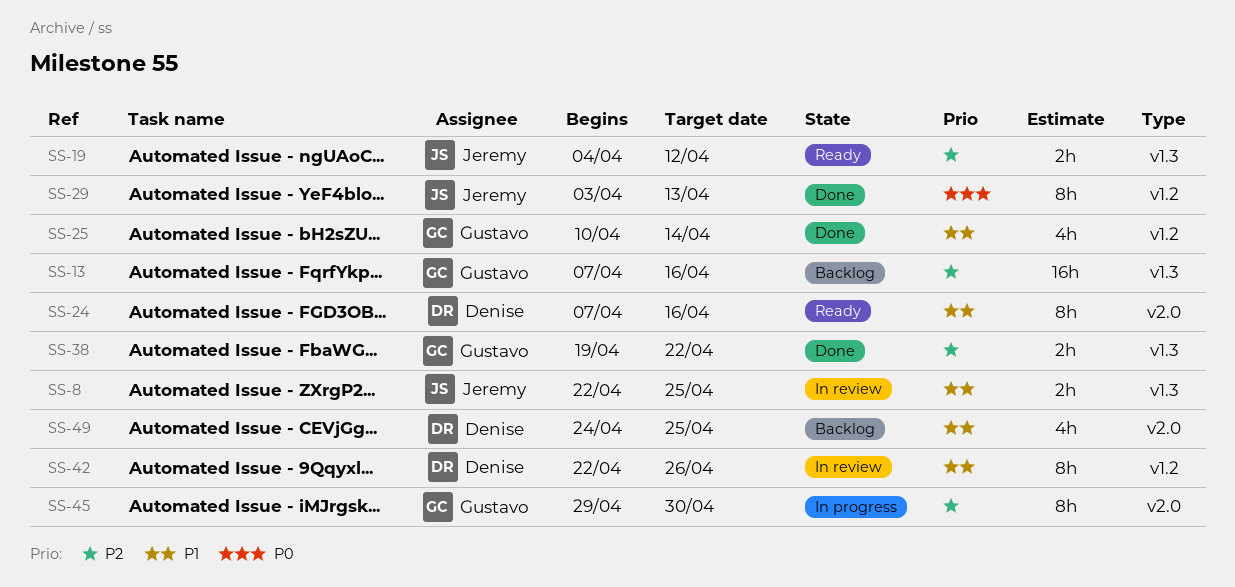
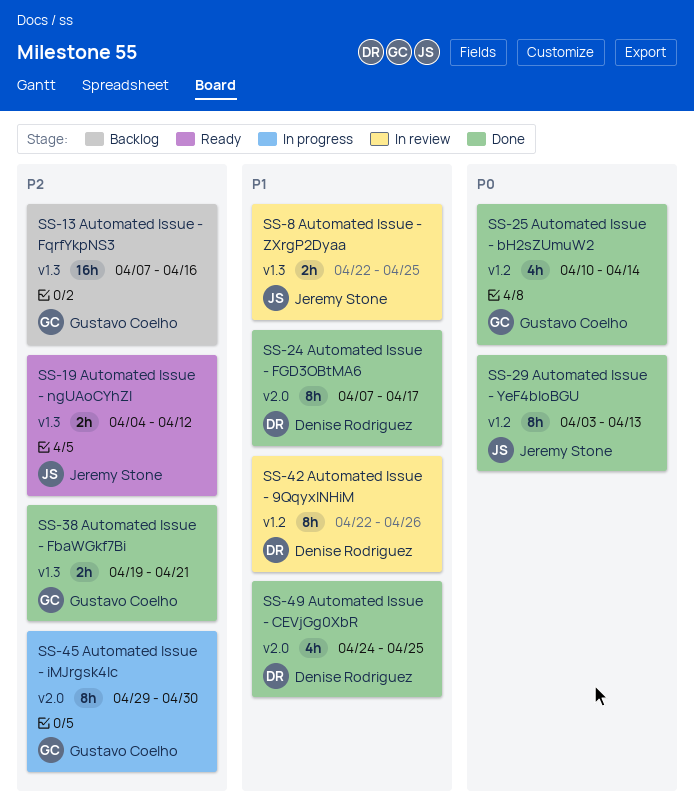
SS-24, status: Ready -> Done
SS-24, due: Apr 16 -> Apr 17
SS-25, priority: P1 -> P0
SS-38, due: Apr 22 -> Apr 21
SS-49, status: Backlog -> Done

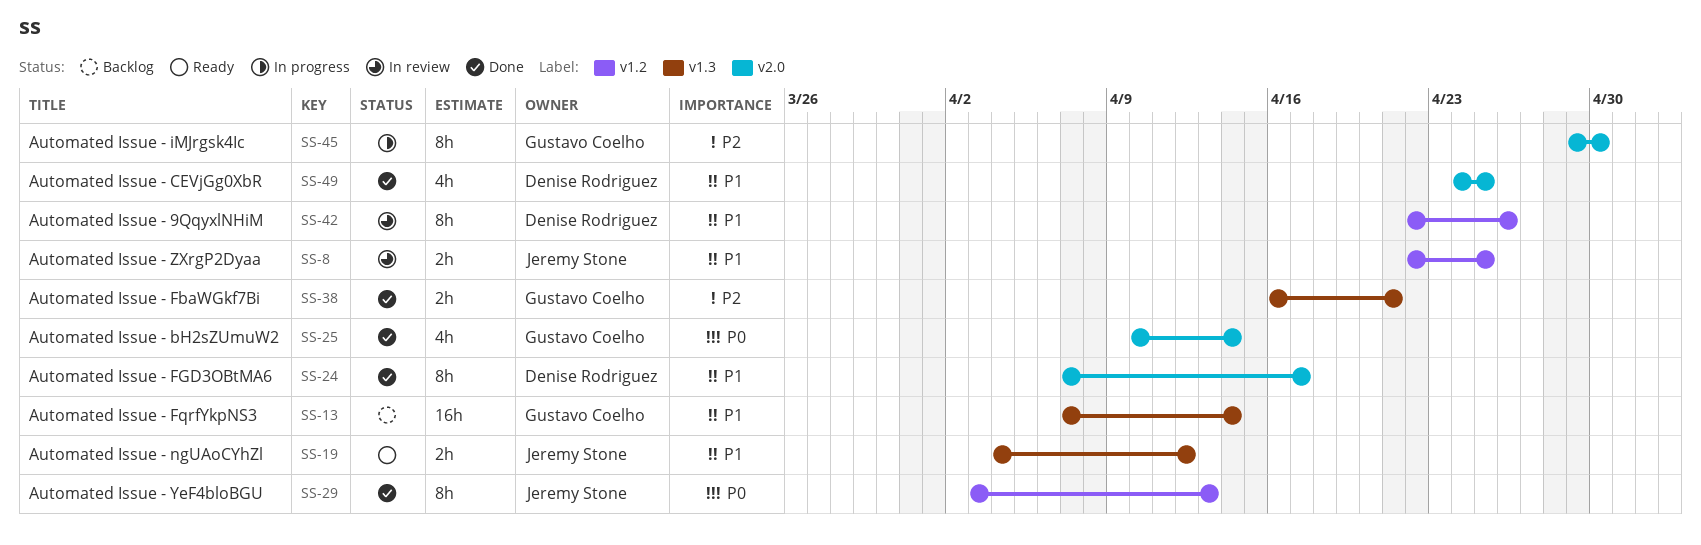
SS-8, label: v1.3 -> v1.2
SS-13, priority: P2 -> P1
SS-13, due: Apr 16 -> Apr 14
SS-19, priority: P2 -> P1
SS-25, label: v1.2 -> v2.0
SS-38, start: Apr 19 -> Apr 16

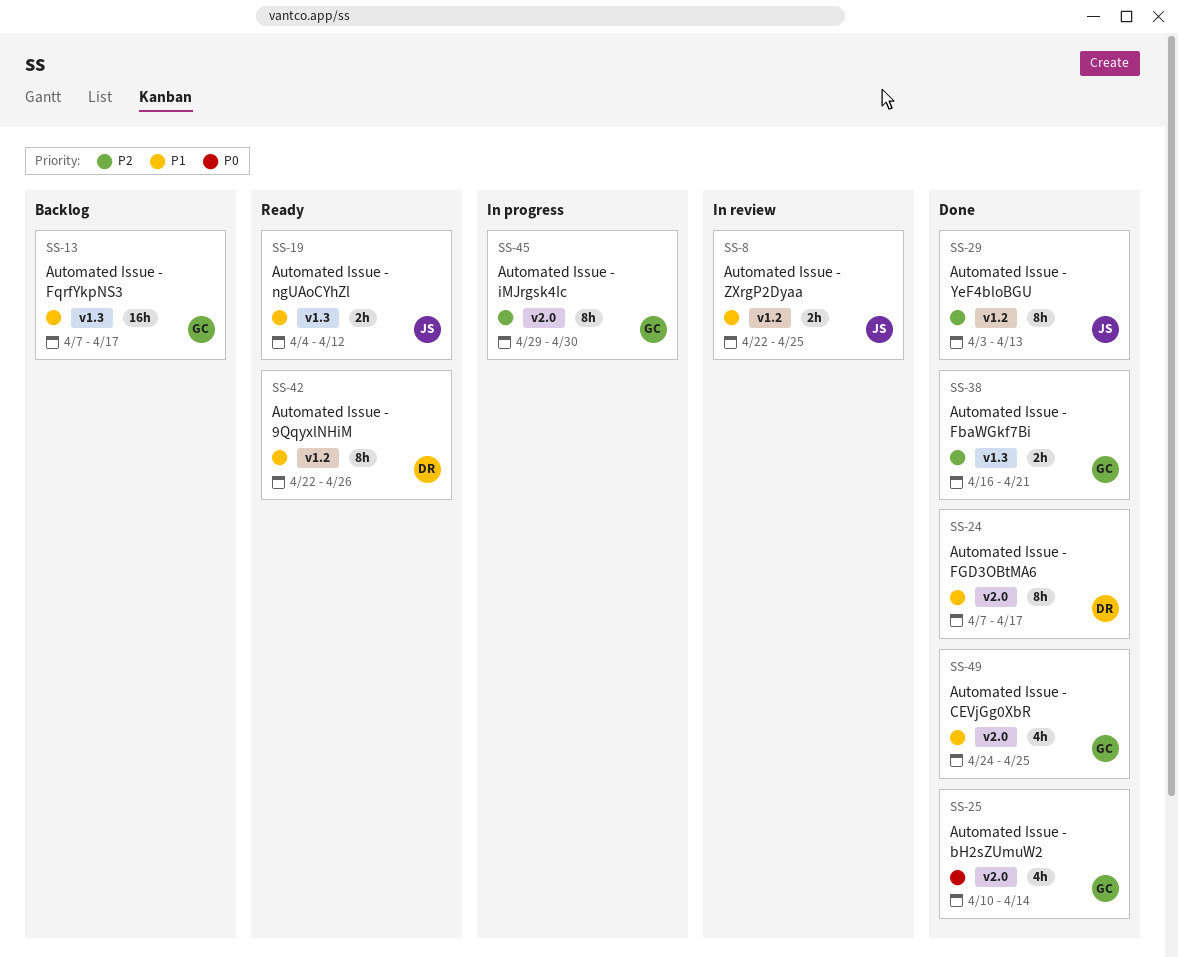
SS-13, due: Apr 14 -> Apr 17
SS-29, priority: P0 -> P2
SS-42, status: In review -> Ready
SS-49, owner: Denise Rodriguez -> Gustavo Coelho

